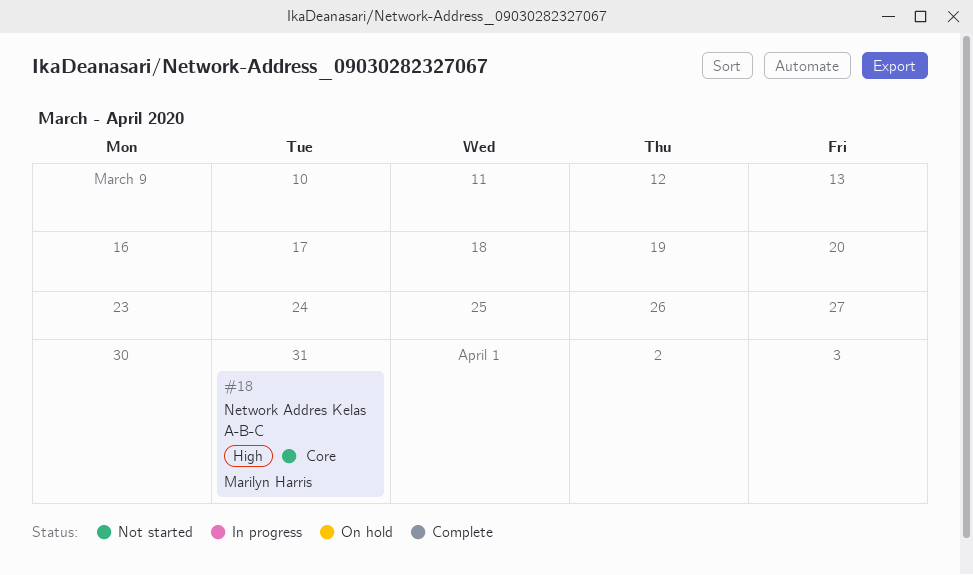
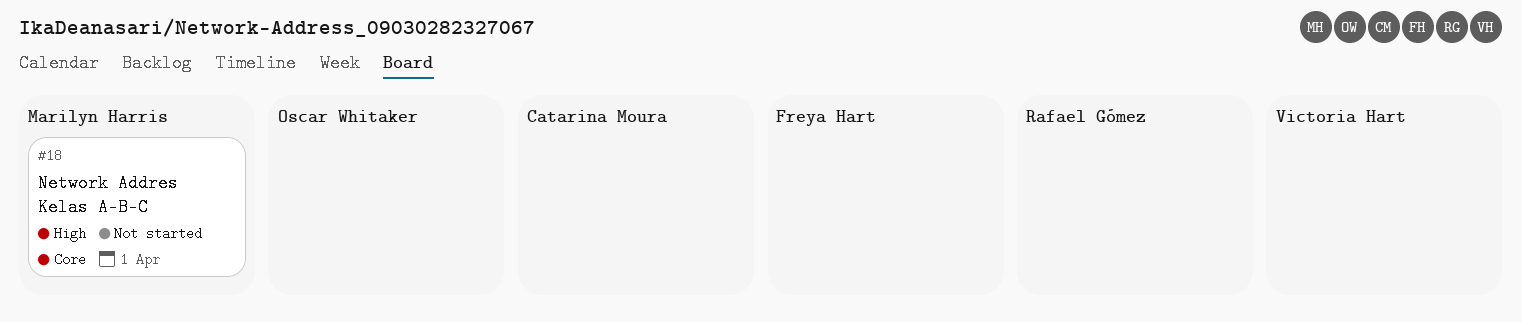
#18, due: Mar 31 -> Apr 1

